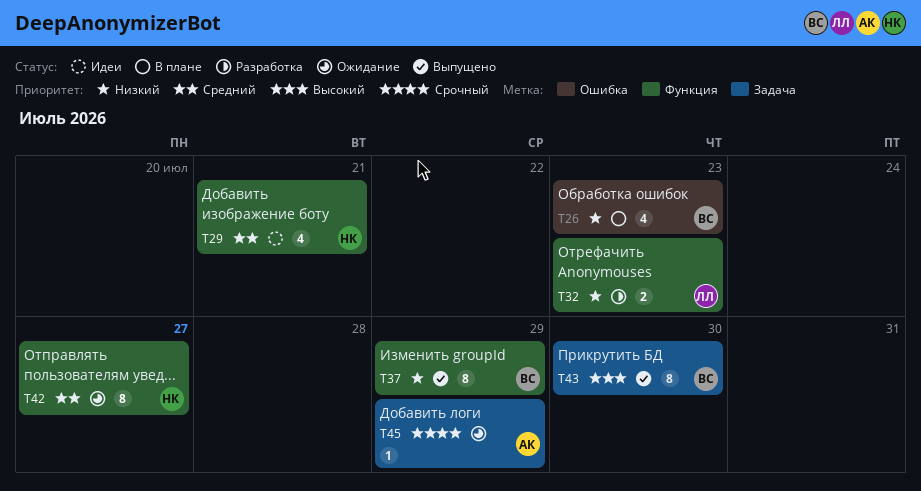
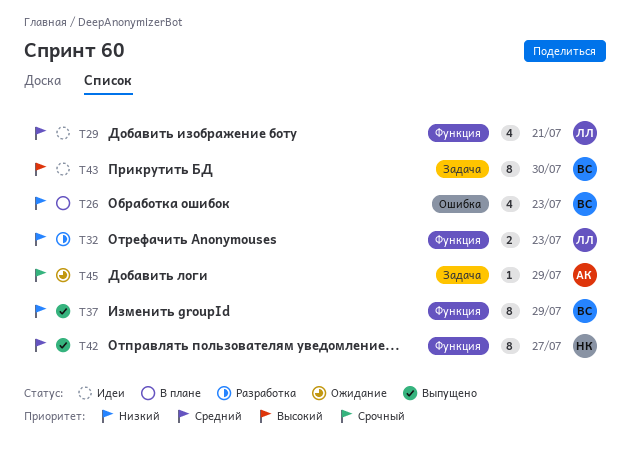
T29, owner: НК -> ЛЛ
T42, status: Ожидание -> Выпущено
T43, status: Выпущено -> Идеи

